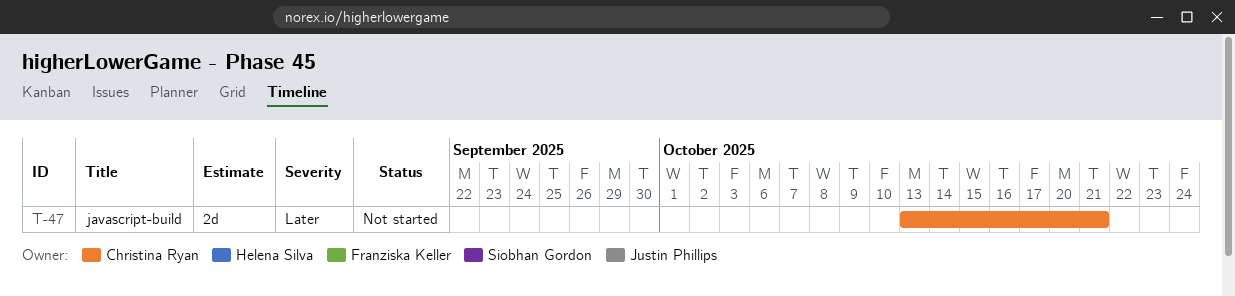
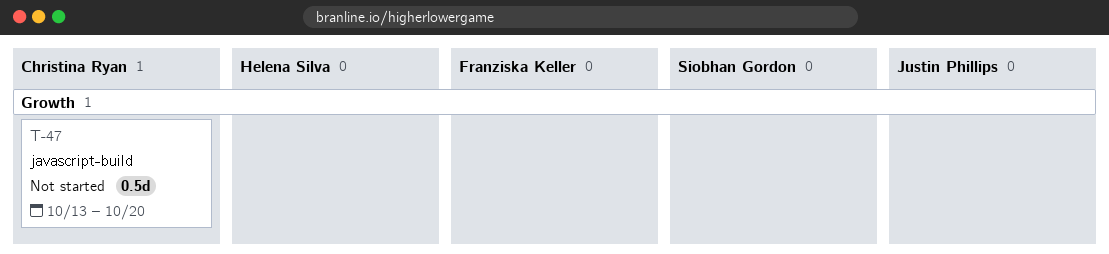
T-47, estimate: 2d -> 0.5d
T-47, due: Oct 21 -> Oct 20

